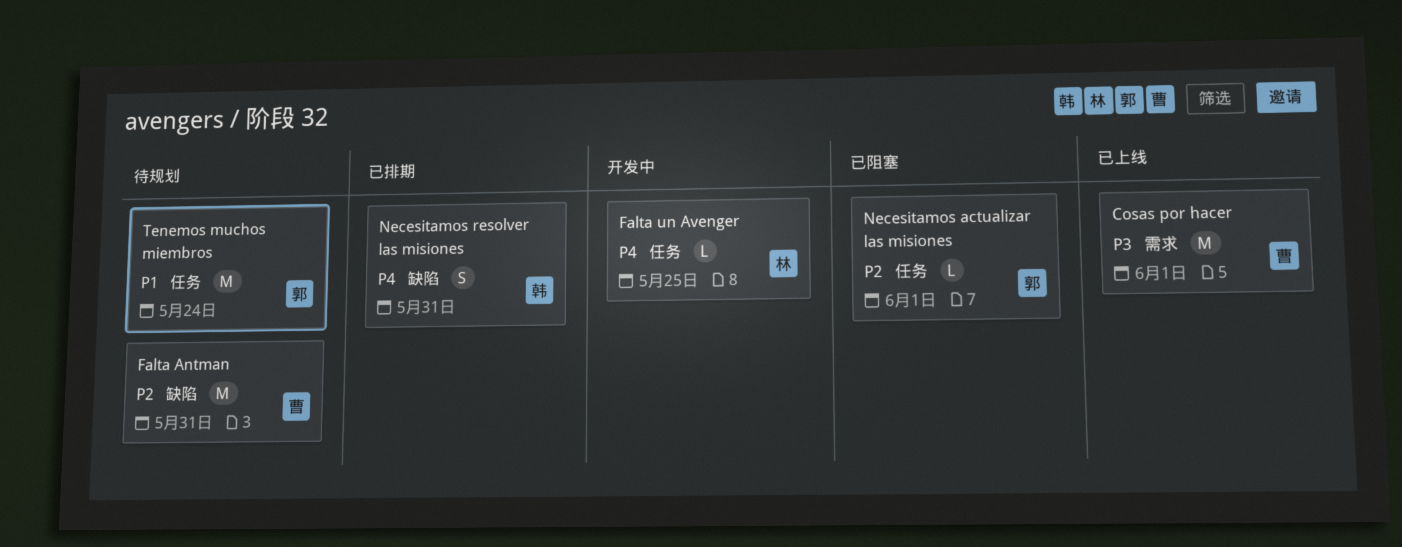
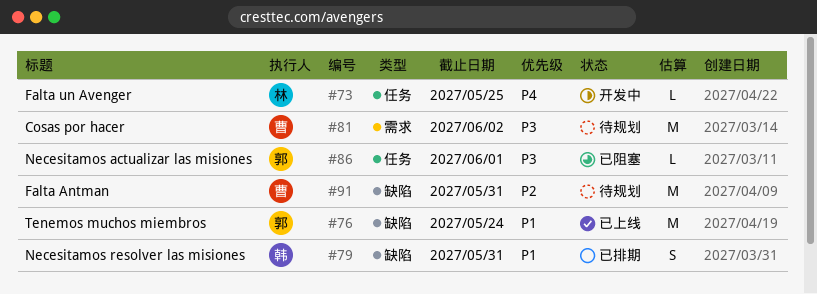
Cosas por hacer, status: 已上线 -> 待规划
Cosas por hacer, due: Jun 1 -> Jun 2
Necesitamos actualizar las misiones, priority: P2 -> P3
Necesitamos resolver las misiones, priority: P4 -> P1
Tenemos muchos miembros, status: 待规划 -> 已上线
Tenemos muchos miembros, label: 任务 -> 缺陷

